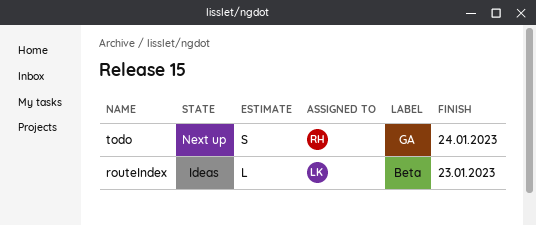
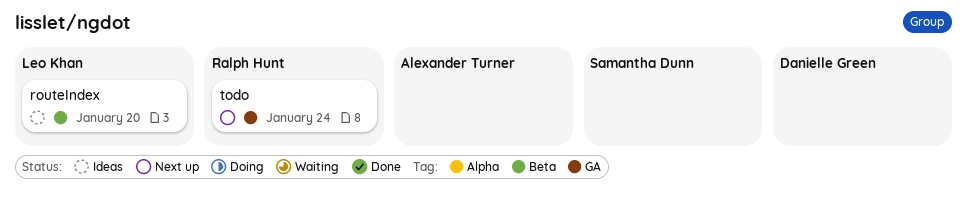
routeIndex, due: Jan 23 -> Jan 20

